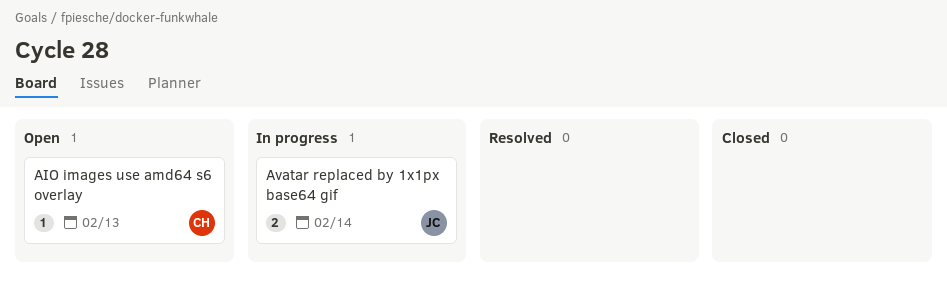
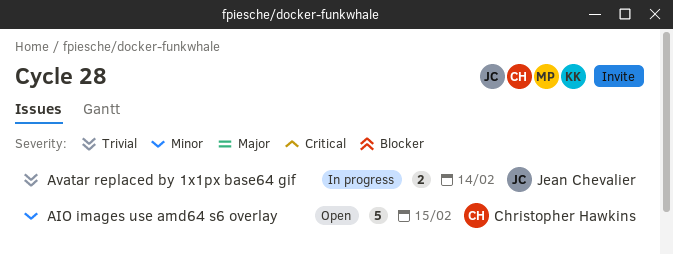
AIO images use amd64 s6 overlay, estimate: 1 -> 5
AIO images use amd64 s6 overlay, due: Feb 13 -> Feb 15

